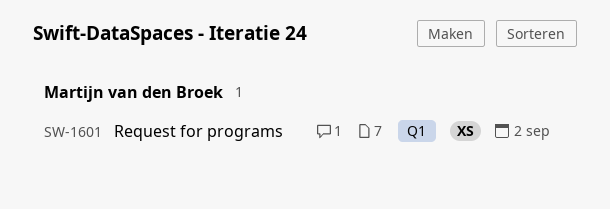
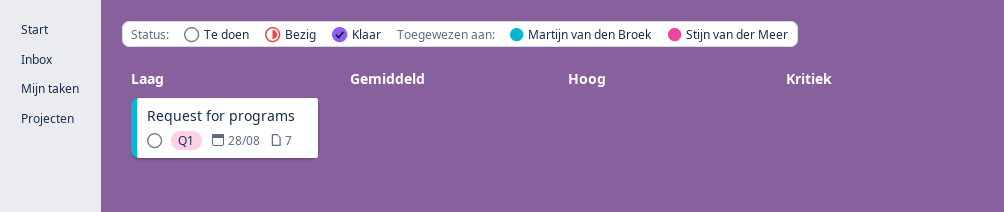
Request for programs, due: Sep 2 -> Aug 28

